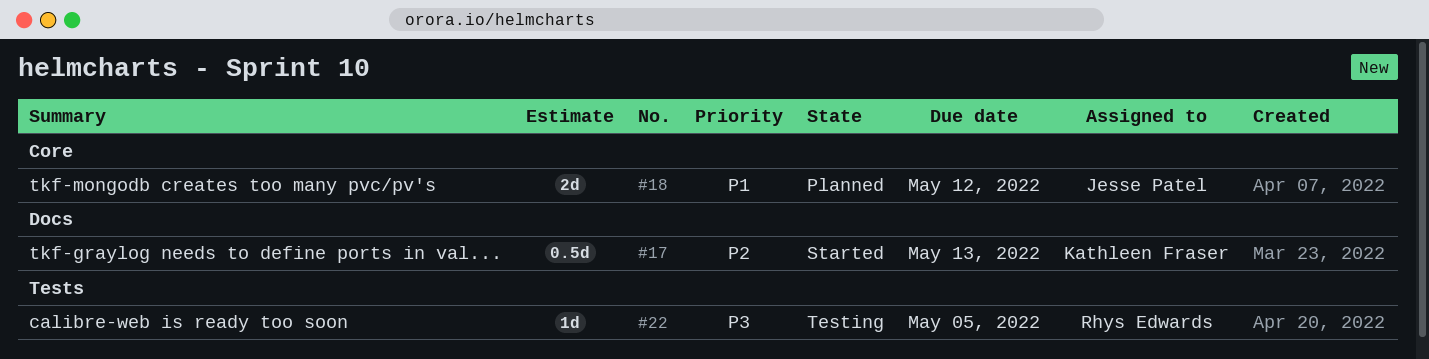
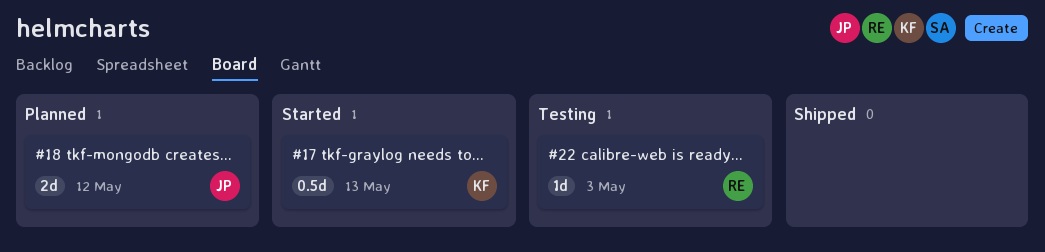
#22, due: May 5 -> May 3

